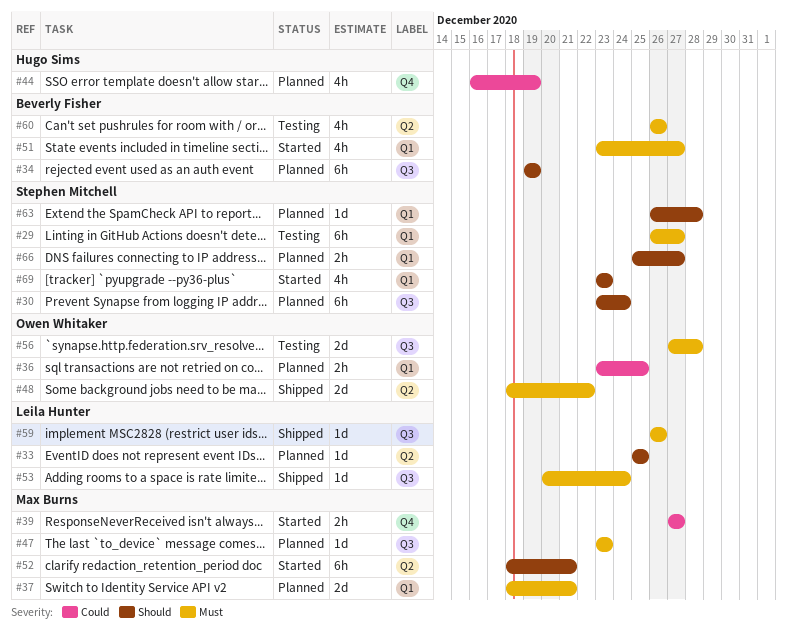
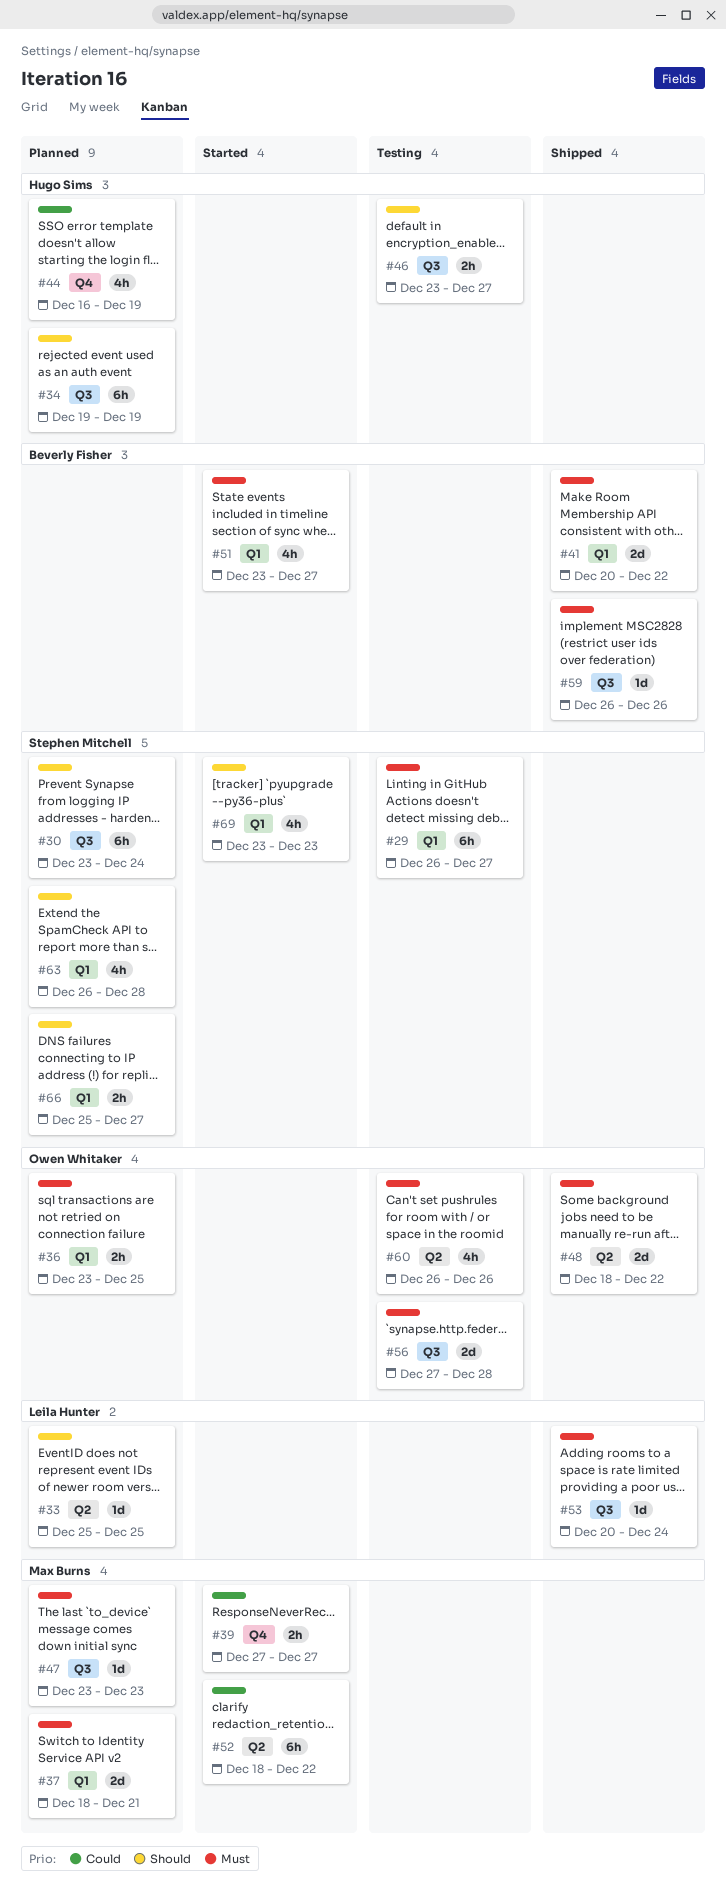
#34, owner: Beverly Fisher -> Hugo Sims
#36, priority: Could -> Must
#41: none -> present
#46: none -> present
#52, priority: Should -> Could
#52, due: Dec 21 -> Dec 22
#59, owner: Leila Hunter -> Beverly Fisher
#60, owner: Beverly Fisher -> Owen Whitaker
#63, estimate: 1d -> 4h

